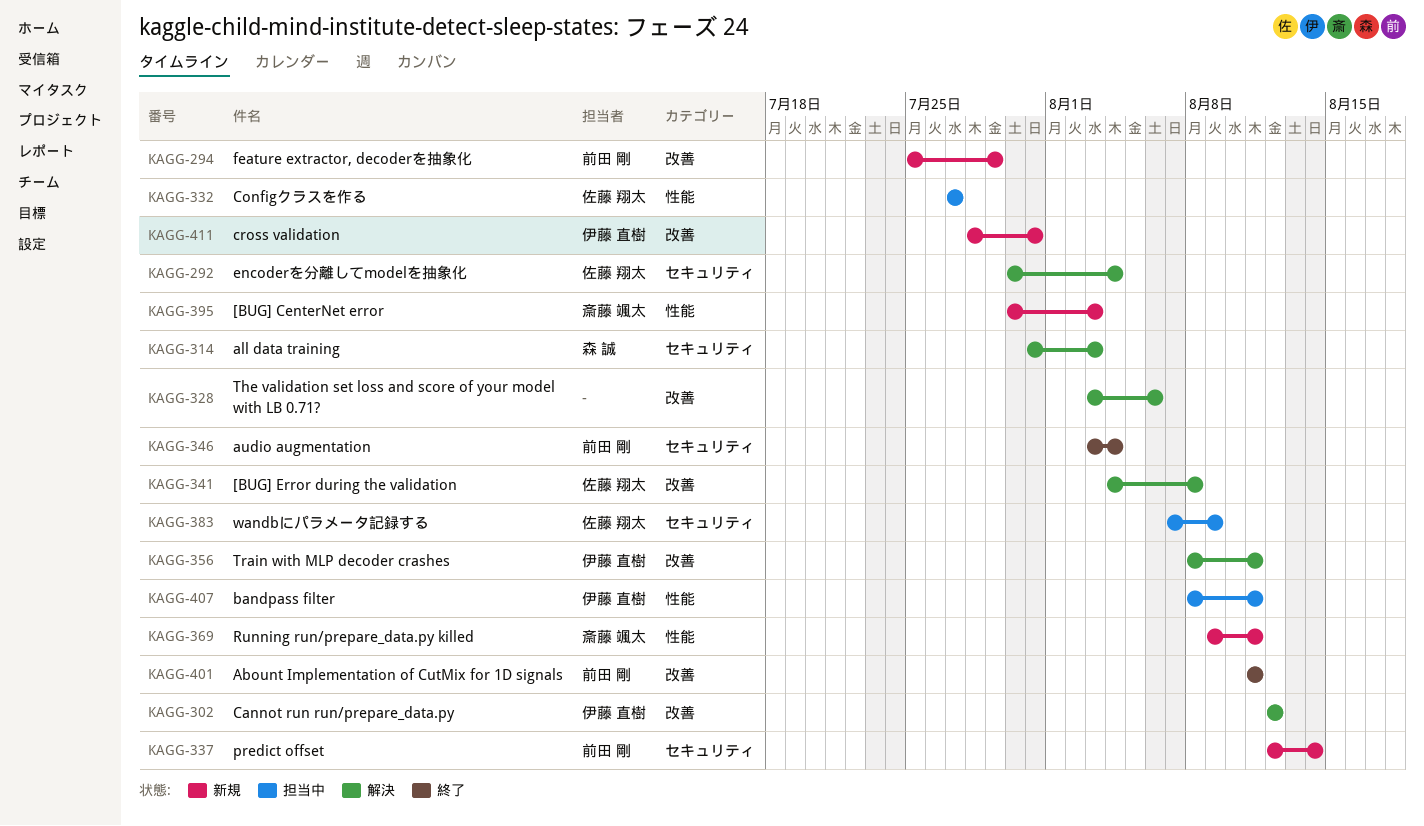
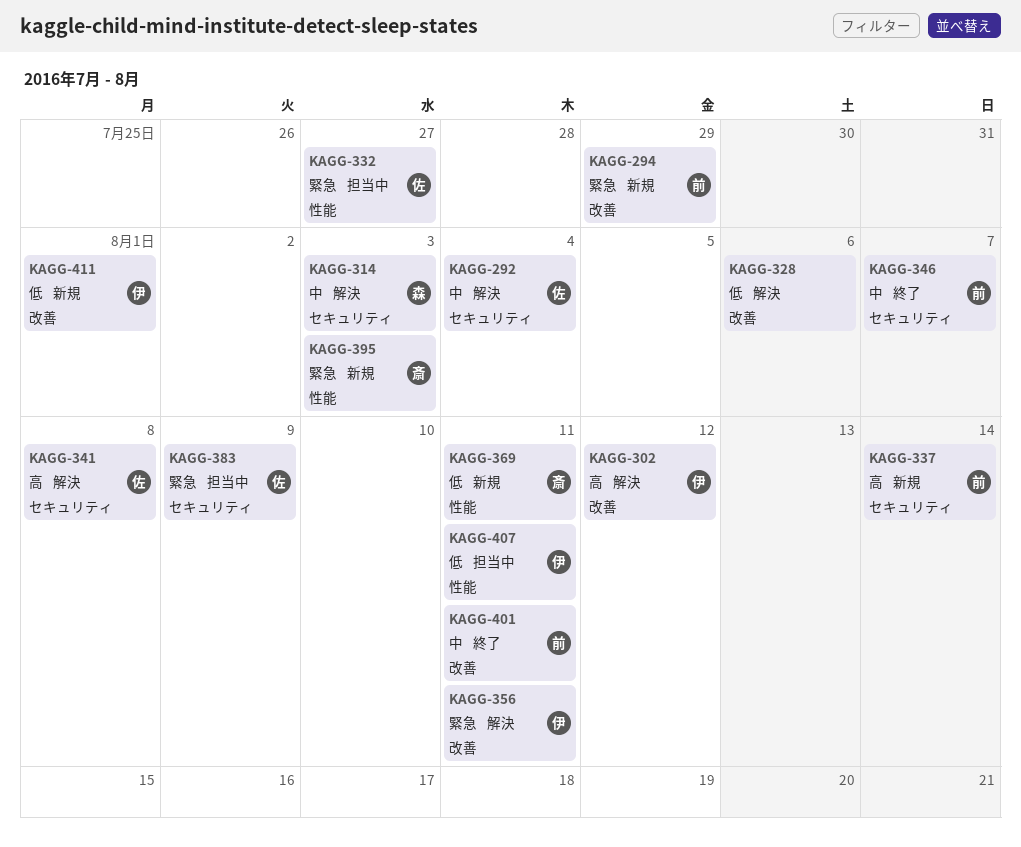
KAGG-341, label: 改善 -> セキュリティ
KAGG-346, due: Aug 4 -> Aug 7
KAGG-411, due: Jul 31 -> Aug 1

